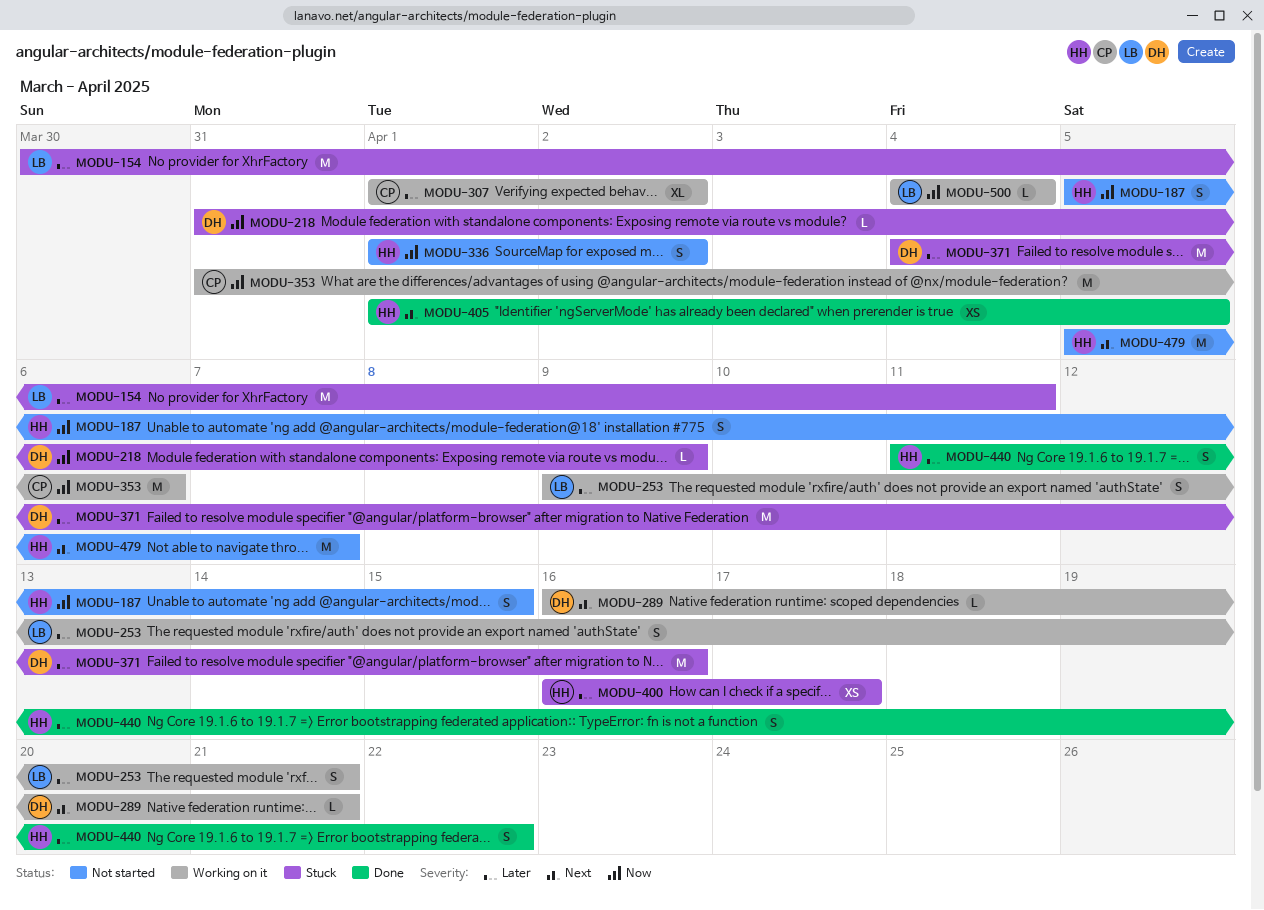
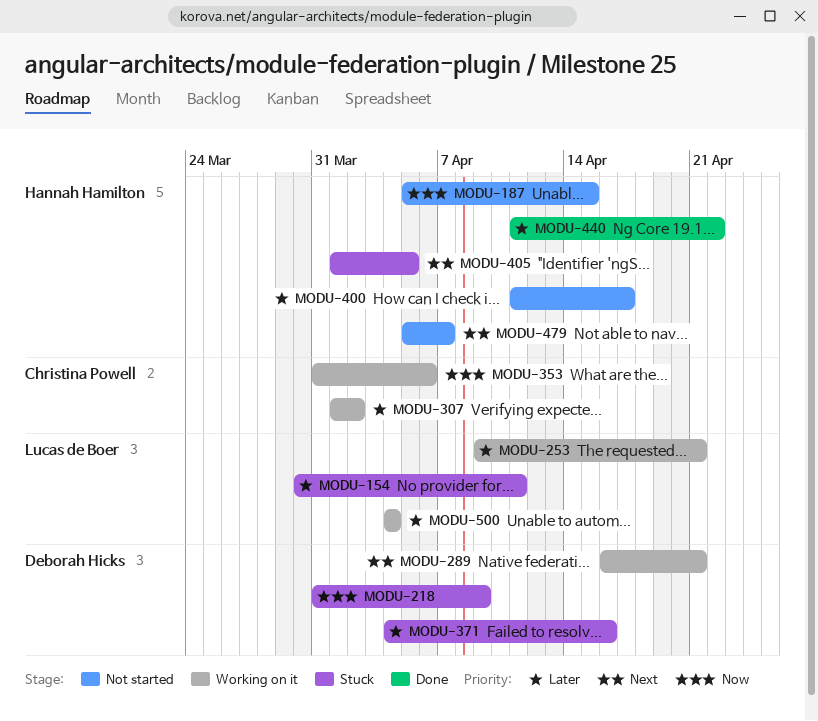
MODU-336: present -> none
MODU-400, status: Stuck -> Not started
MODU-400, start: Apr 16 -> Apr 11
MODU-405, status: Done -> Stuck
MODU-500, priority: Now -> Later

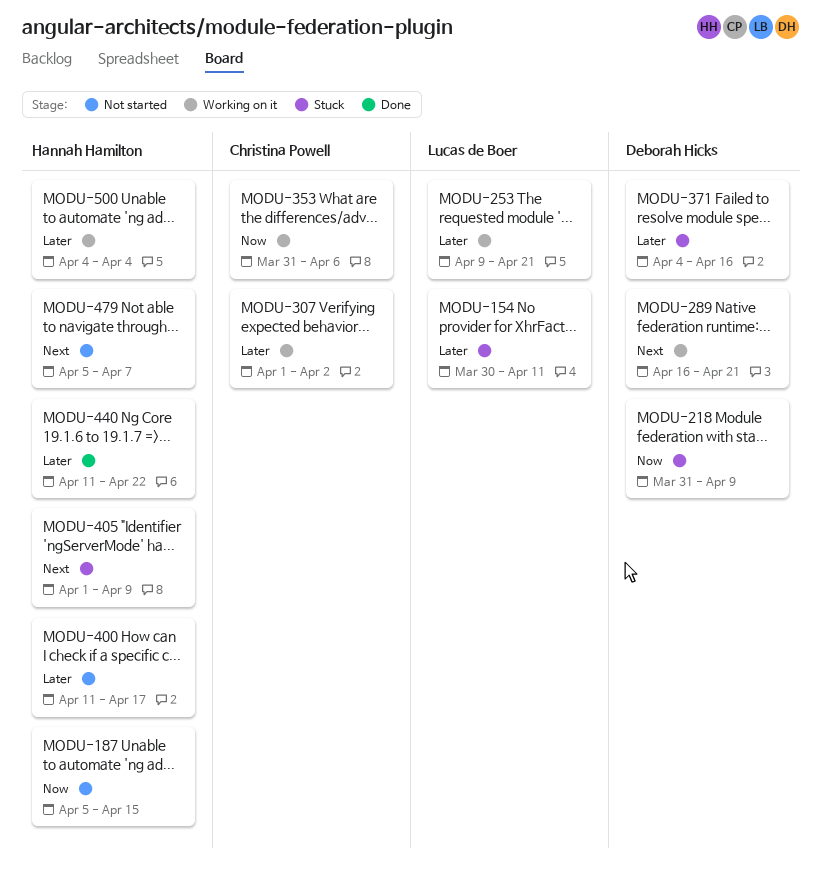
MODU-405, due: Apr 5 -> Apr 9
MODU-500, owner: Lucas de Boer -> Hannah Hamilton

